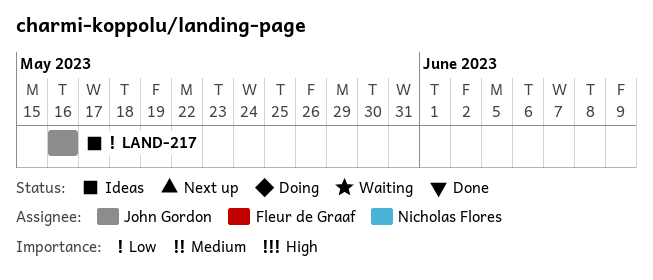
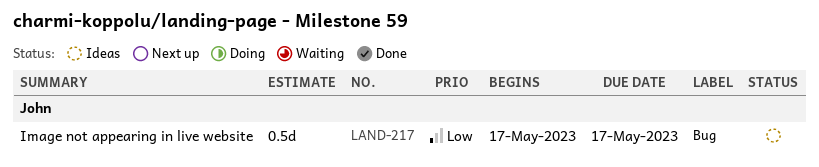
LAND-217, start: May 16 -> May 17
LAND-217, due: May 16 -> May 17

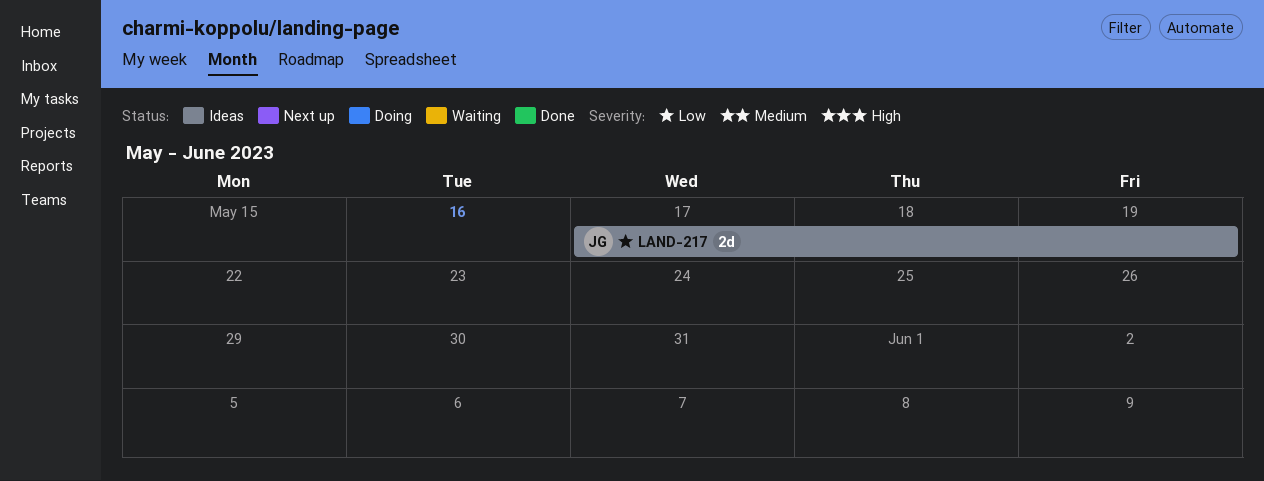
LAND-217, estimate: 0.5d -> 2d
LAND-217, due: May 17 -> May 19

